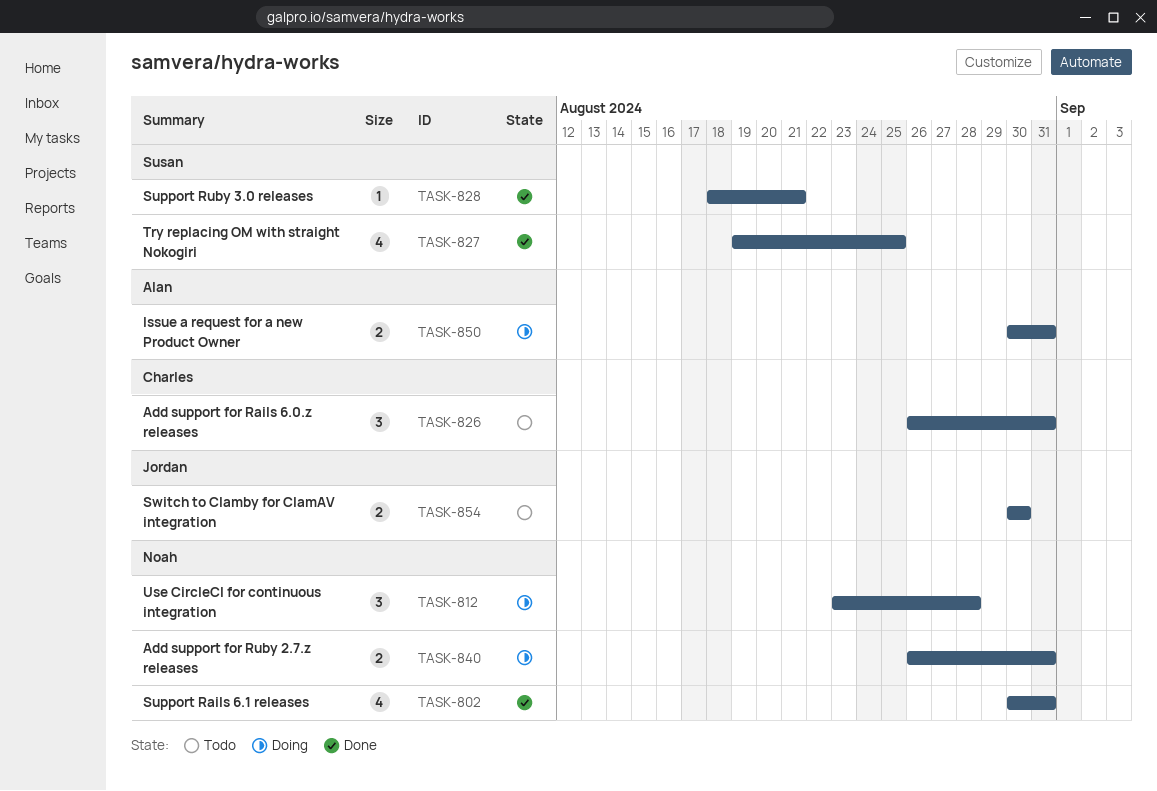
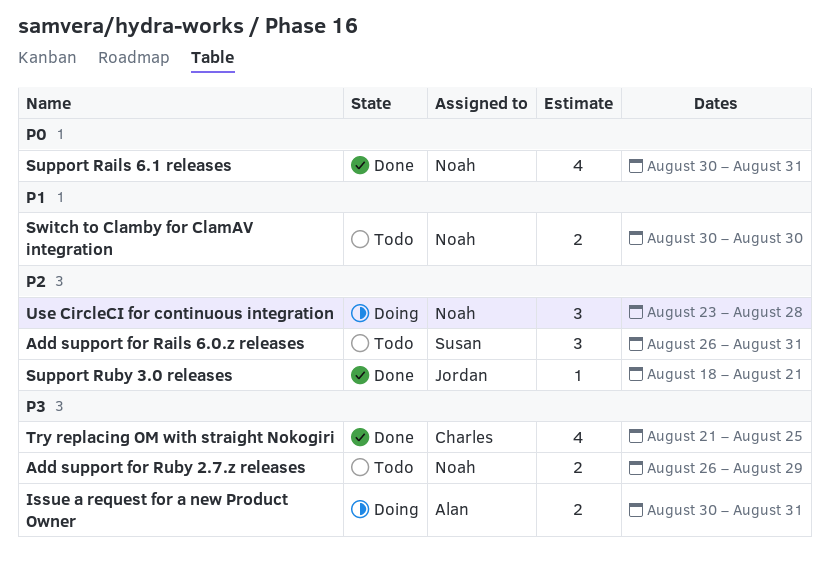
Add support for Rails 6.0.z releases, owner: Charles -> Susan
Add support for Ruby 2.7.z releases, status: Doing -> Todo
Add support for Ruby 2.7.z releases, due: Aug 31 -> Aug 29
Support Ruby 3.0 releases, owner: Susan -> Jordan
Switch to Clamby for ClamAV integration, owner: Jordan -> Noah
Try replacing OM with straight Nokogiri, owner: Susan -> Charles
Try replacing OM with straight Nokogiri, start: Aug 19 -> Aug 21

